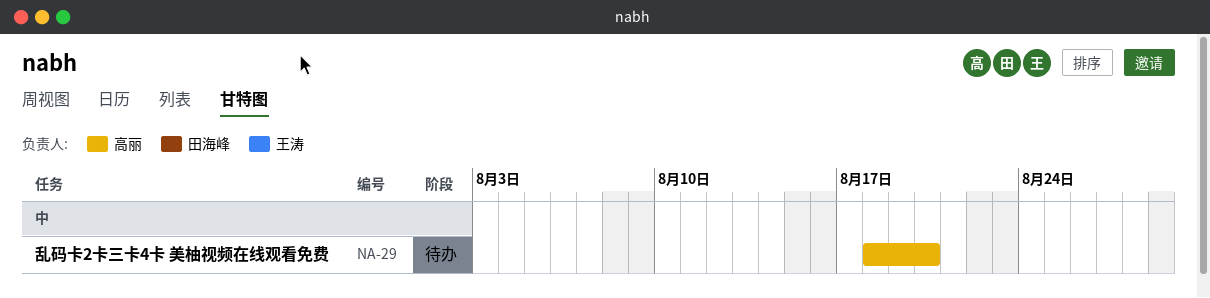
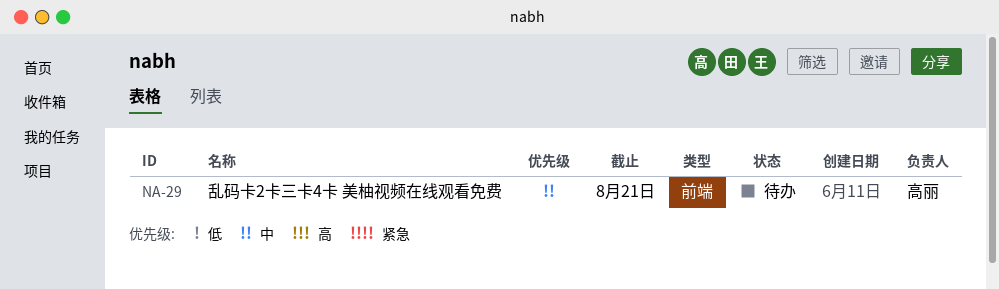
NA-29, due: Aug 20 -> Aug 21

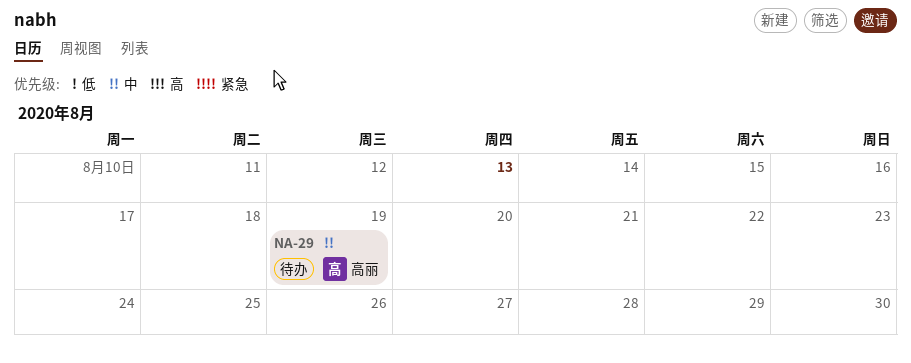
NA-29, due: Aug 21 -> Aug 19

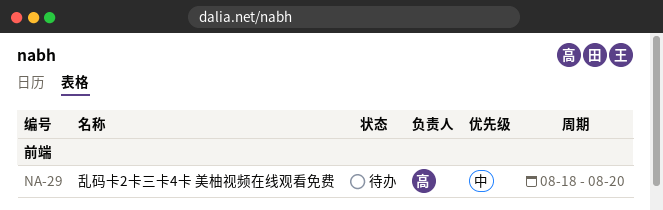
NA-29, due: Aug 19 -> Aug 20

